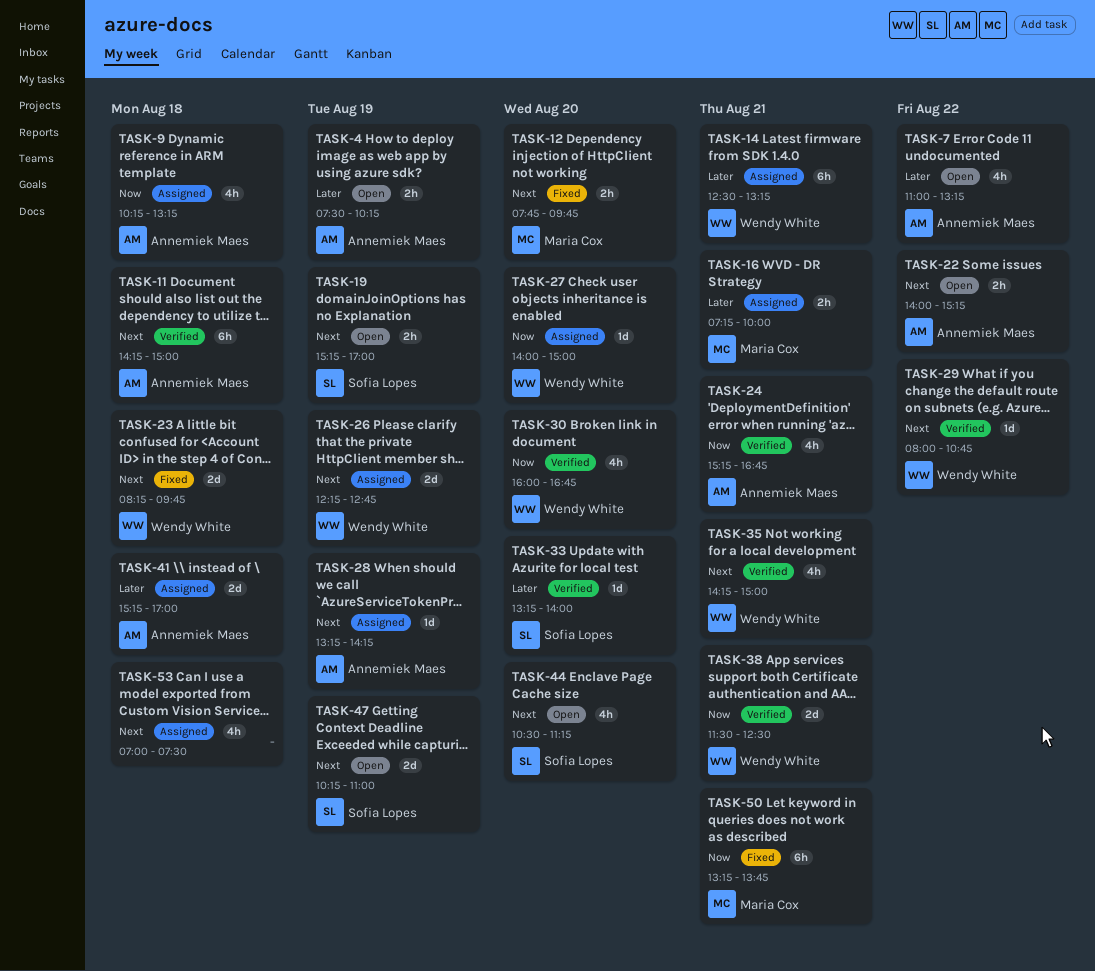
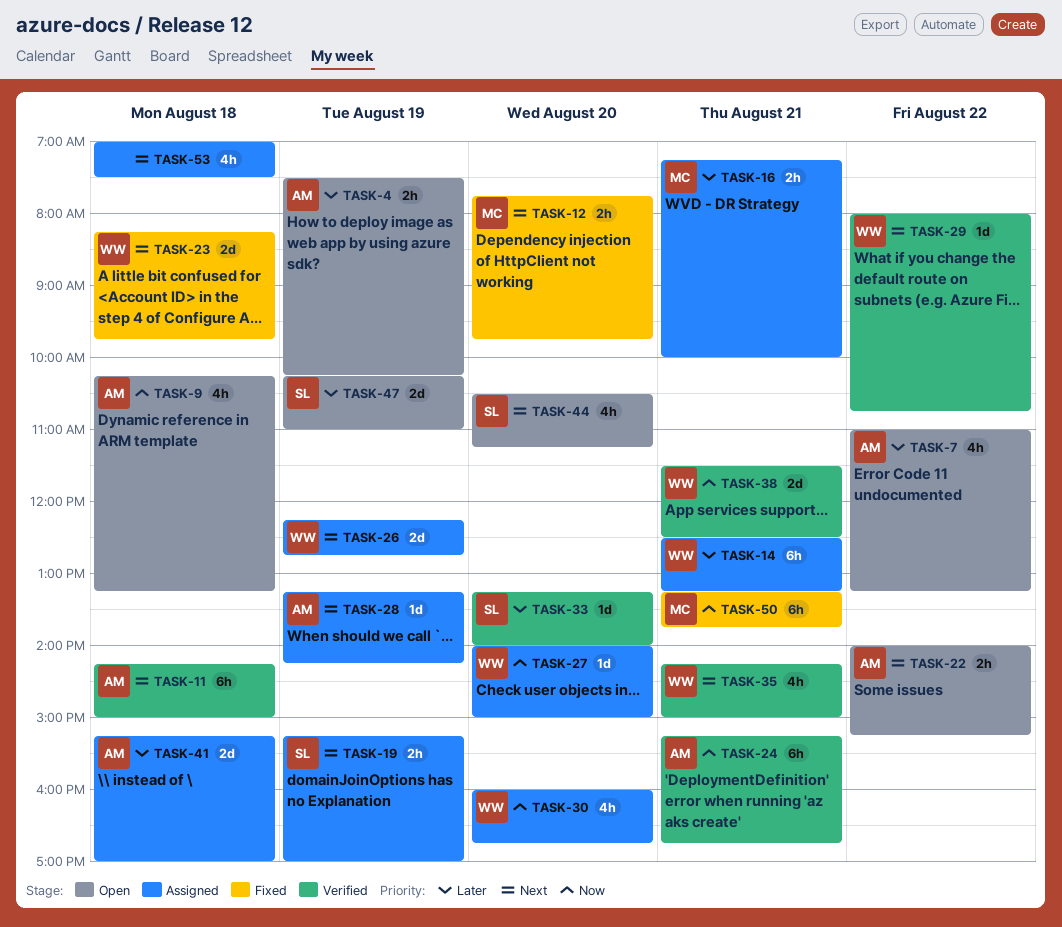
TASK-9, status: Assigned -> Open
TASK-19, status: Open -> Assigned
TASK-24, estimate: 4h -> 6h
TASK-30, status: Verified -> Assigned
TASK-47, priority: Next -> Later

